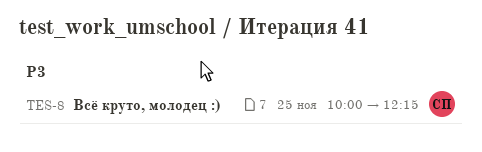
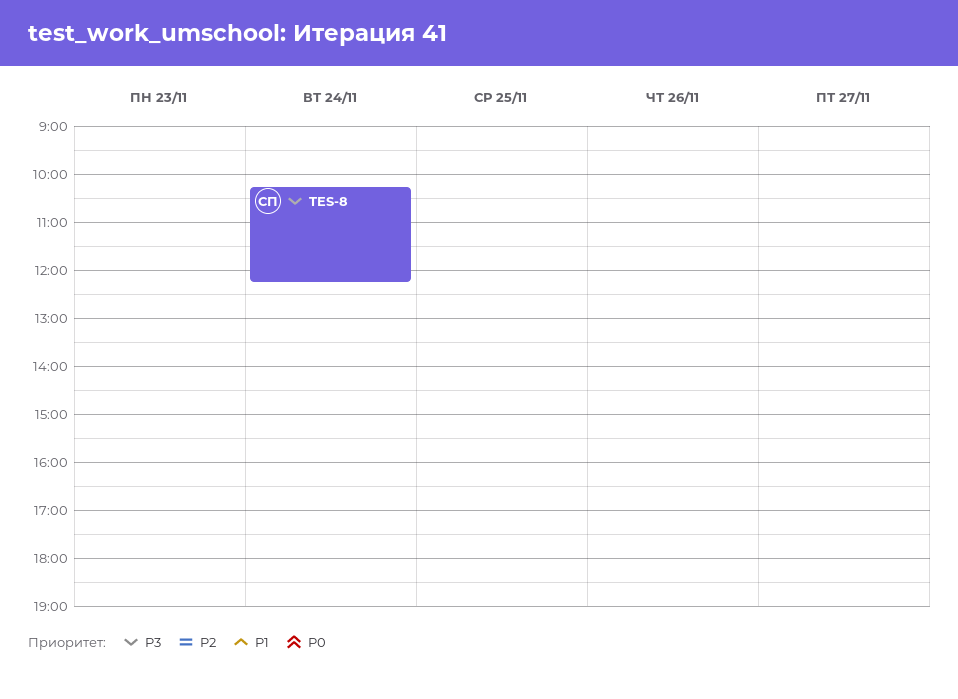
TES-8, day: Nov 25 -> Nov 24
TES-8, begins: 10:00 -> 10:15

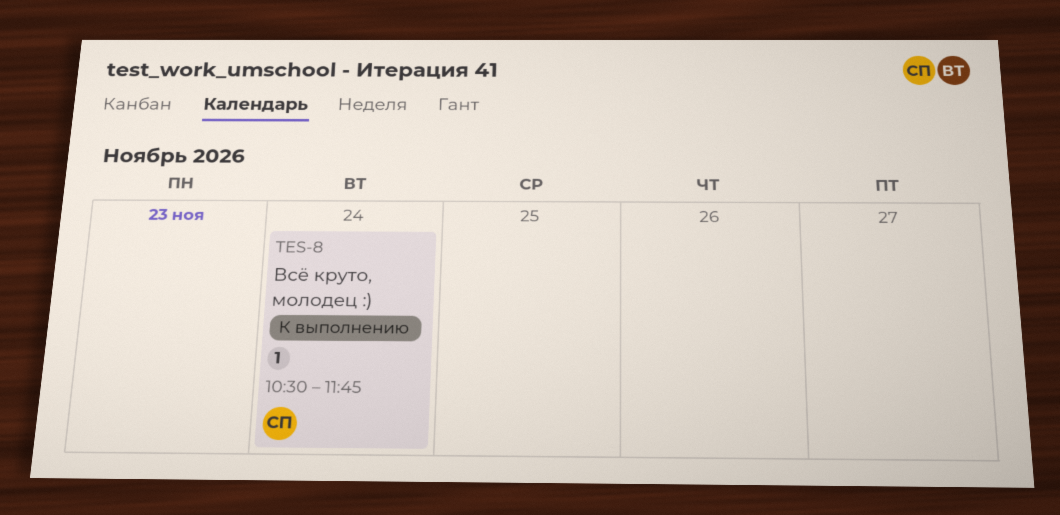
TES-8, begins: 10:15 -> 10:30
TES-8, ends: 12:15 -> 11:45

